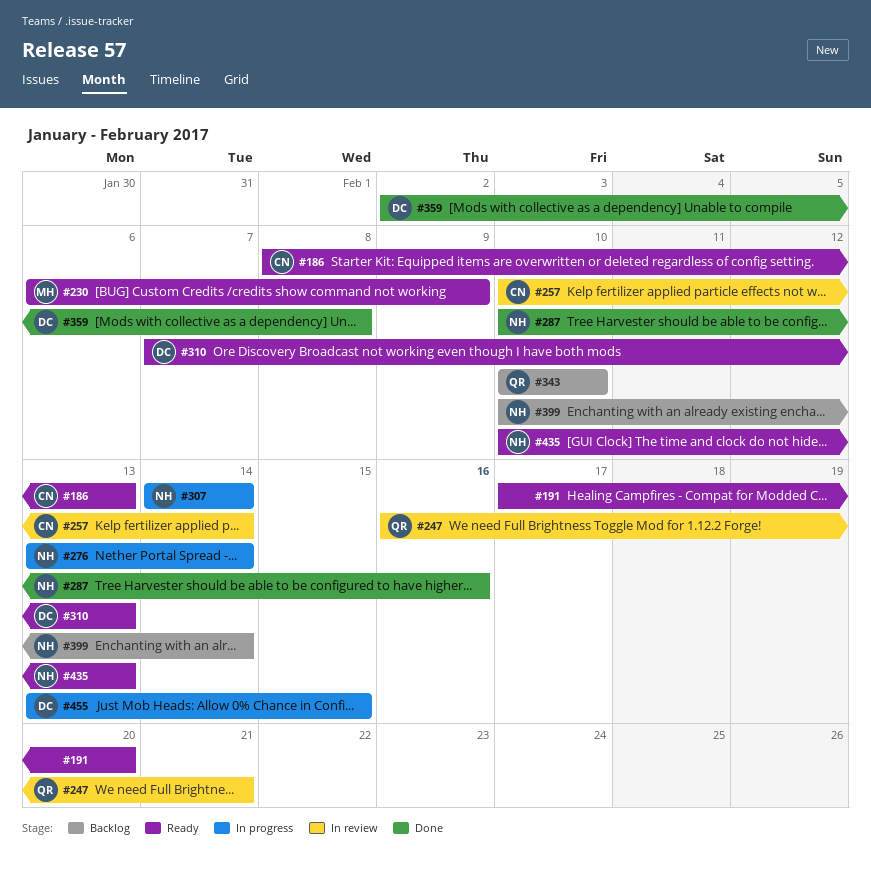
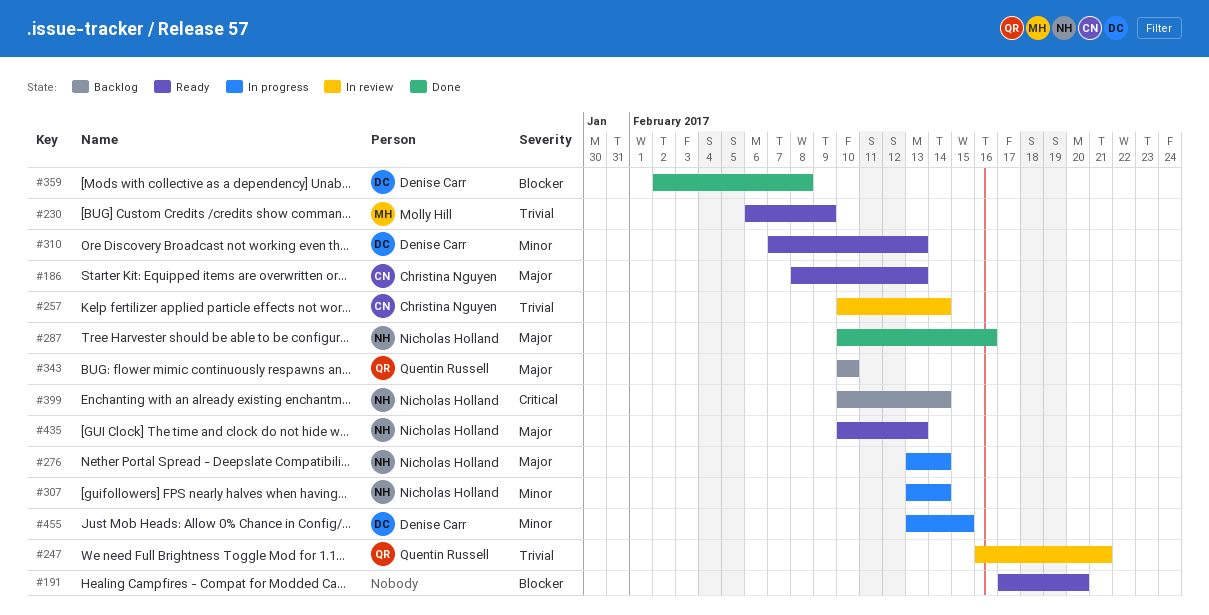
#307, start: Feb 14 -> Feb 13

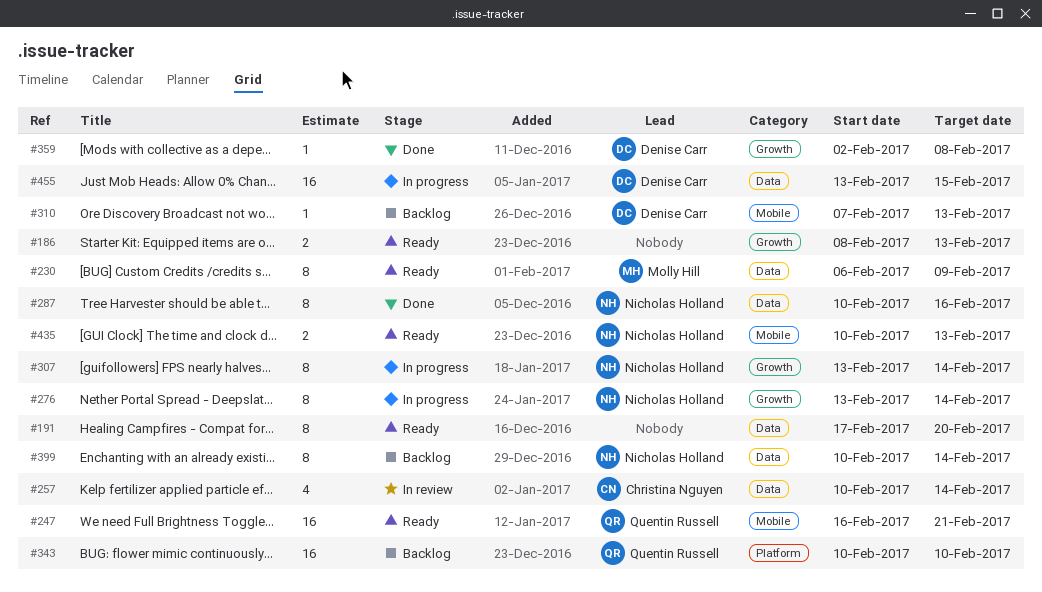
#186, owner: Christina Nguyen -> none
#247, status: In review -> Ready
#310, status: Ready -> Backlog

